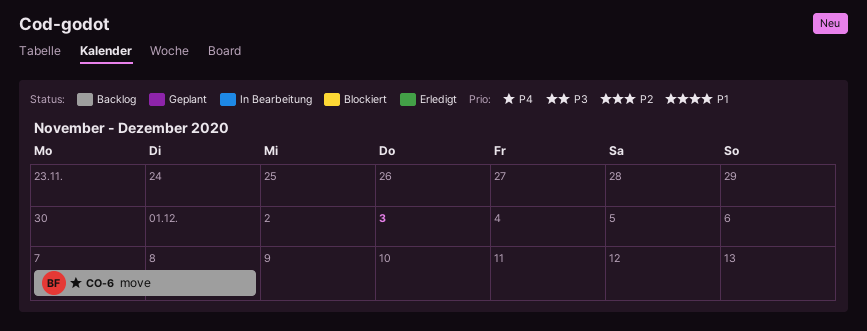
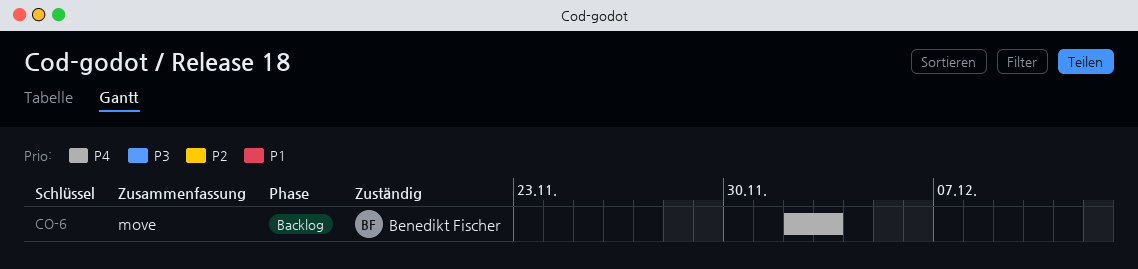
CO-6, start: Dec 7 -> Dec 2
CO-6, due: Dec 8 -> Dec 3

